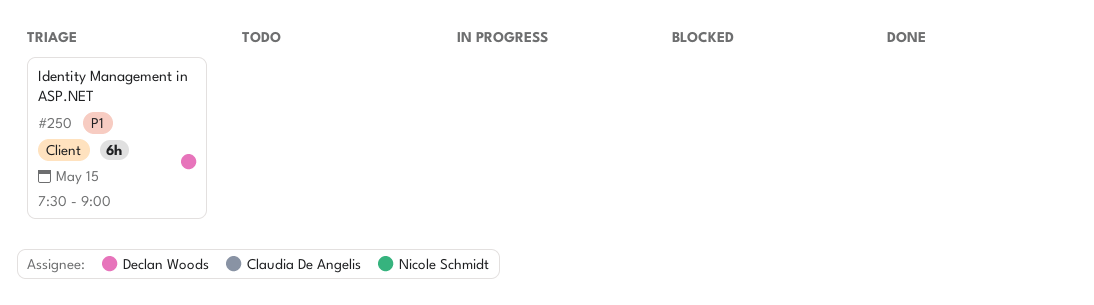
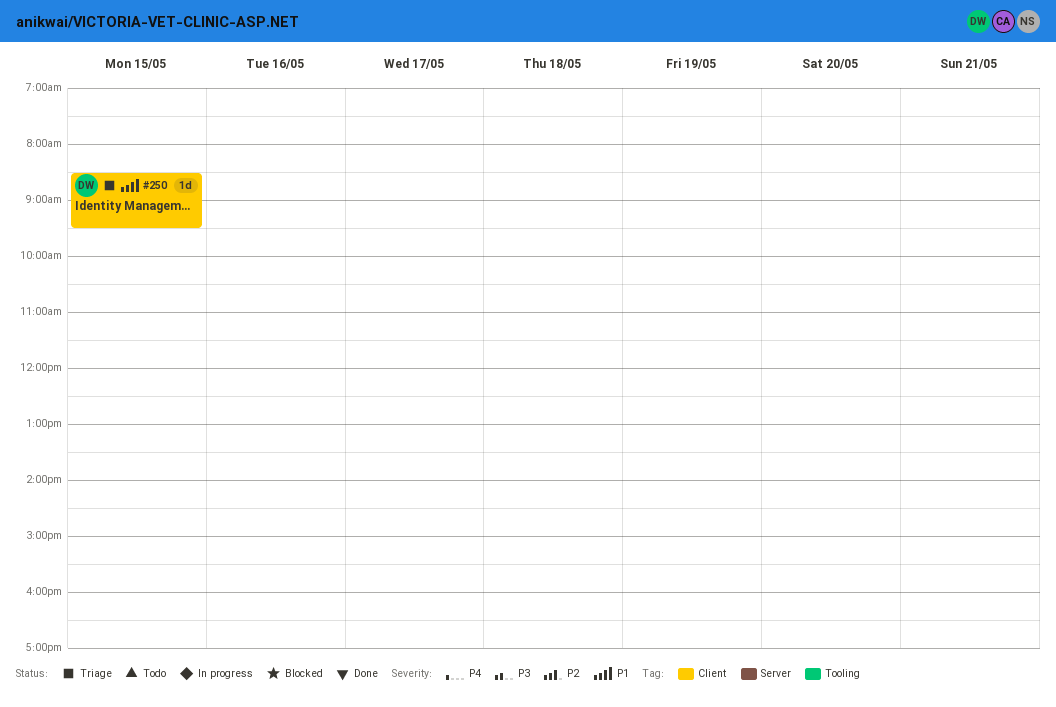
#250, estimate: 6h -> 1d
#250, begins: 07:30 -> 08:30
#250, ends: 09:00 -> 09:30

